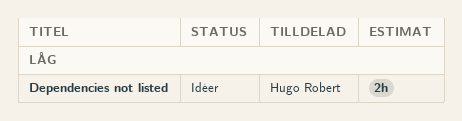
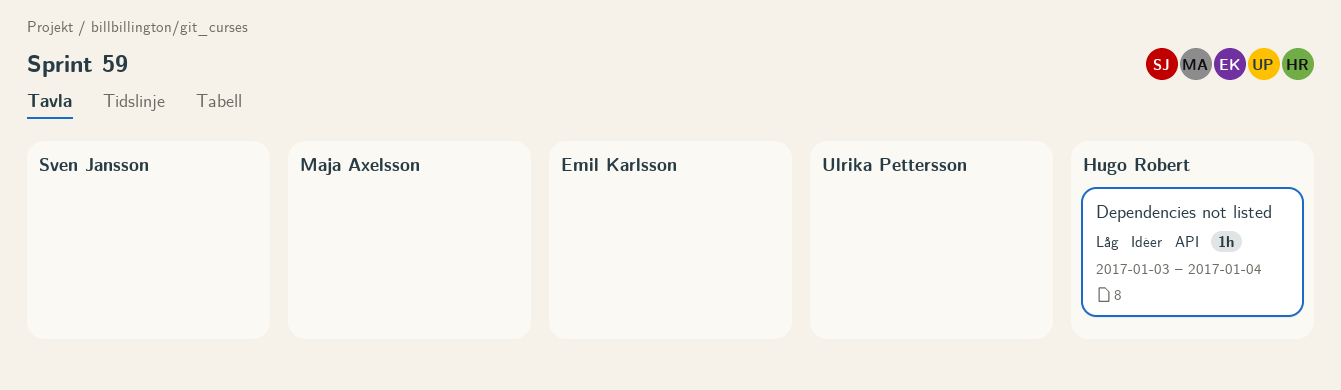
Dependencies not listed, estimate: 2h -> 1h

